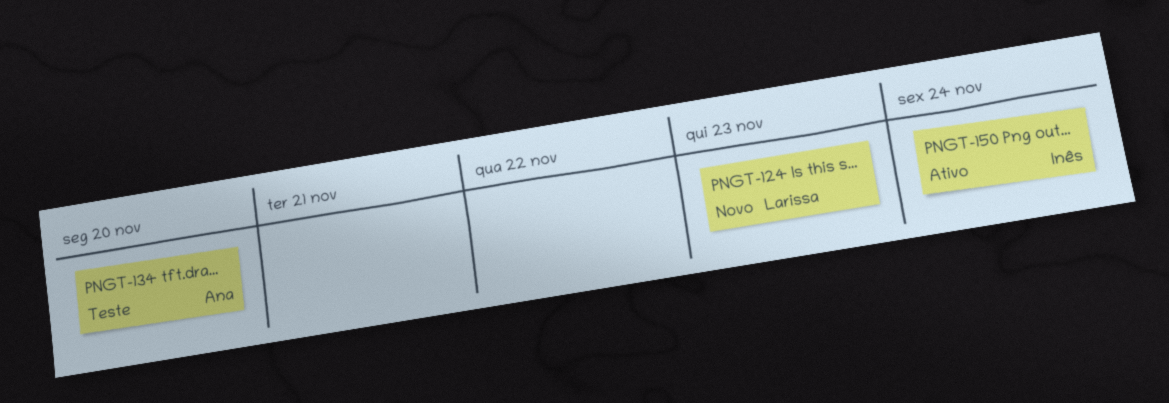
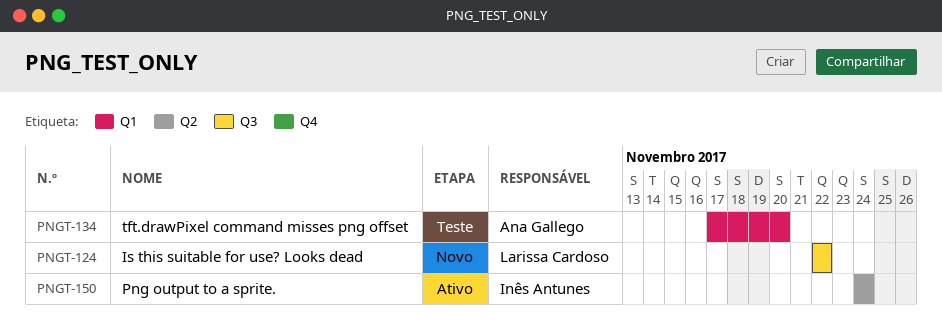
PNGT-124, due: Nov 23 -> Nov 22

